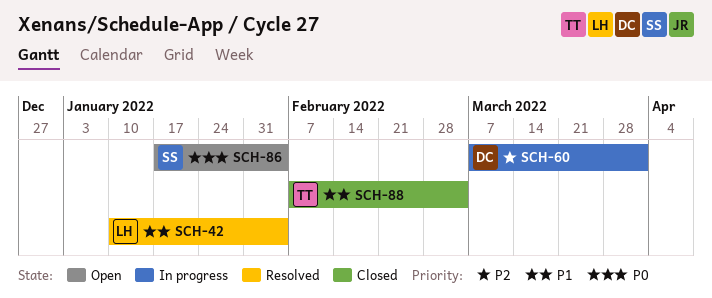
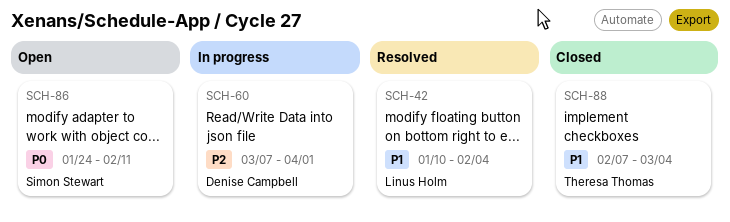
SCH-86, start: Jan 17 -> Jan 24
SCH-86, due: Feb 4 -> Feb 11

